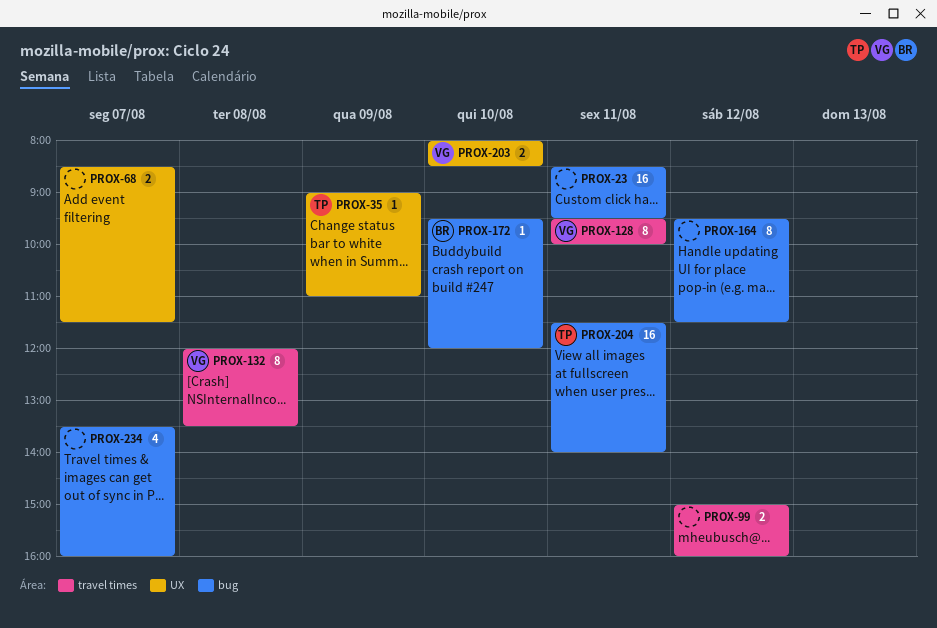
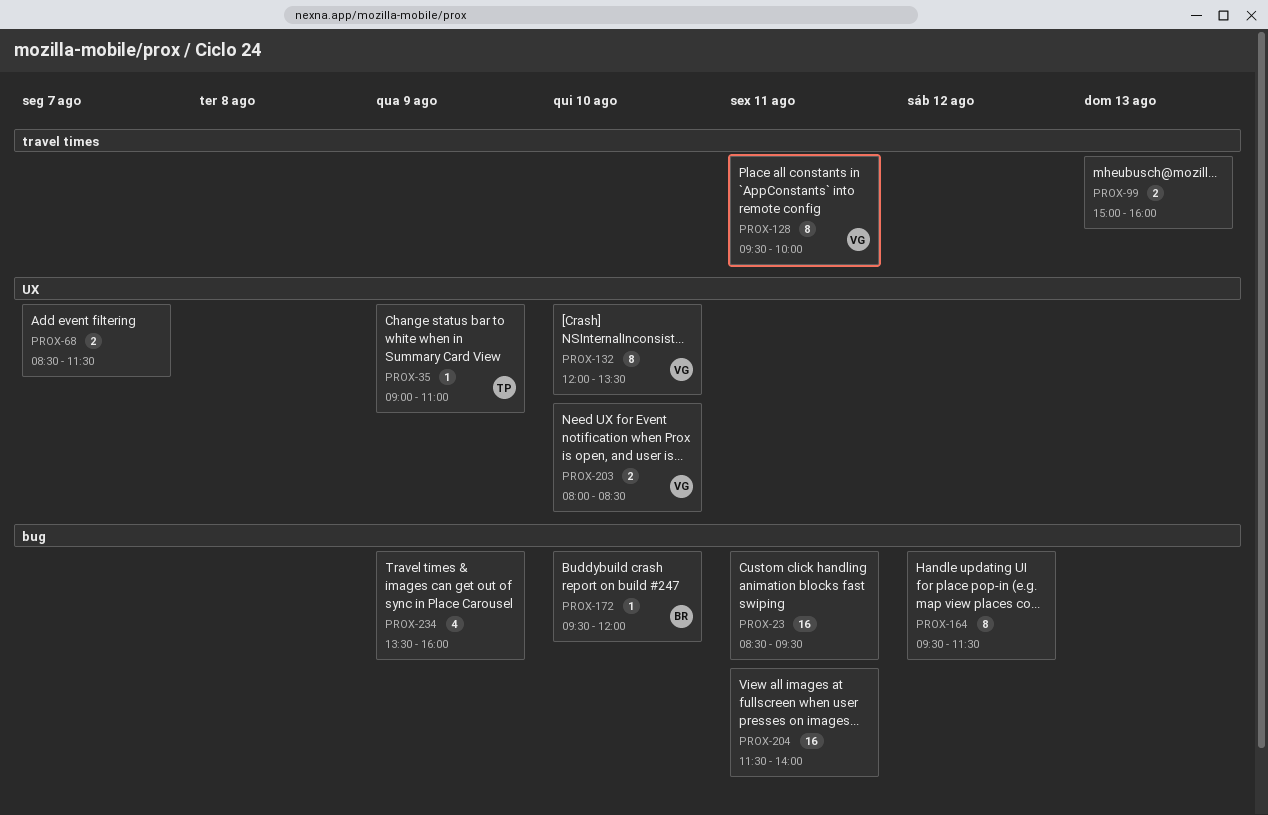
PROX-99, day: Aug 12 -> Aug 13
PROX-132, label: travel times -> UX
PROX-132, day: Aug 8 -> Aug 10
PROX-204, owner: TP -> none
PROX-234, day: Aug 7 -> Aug 9

